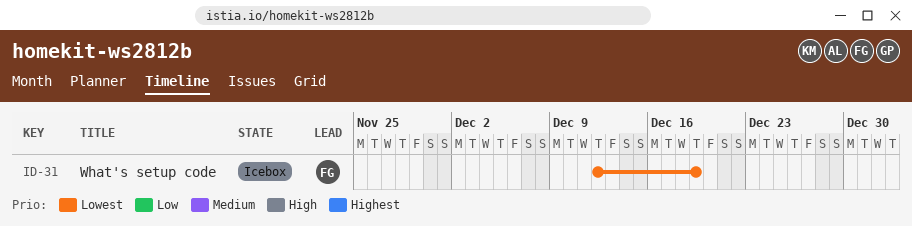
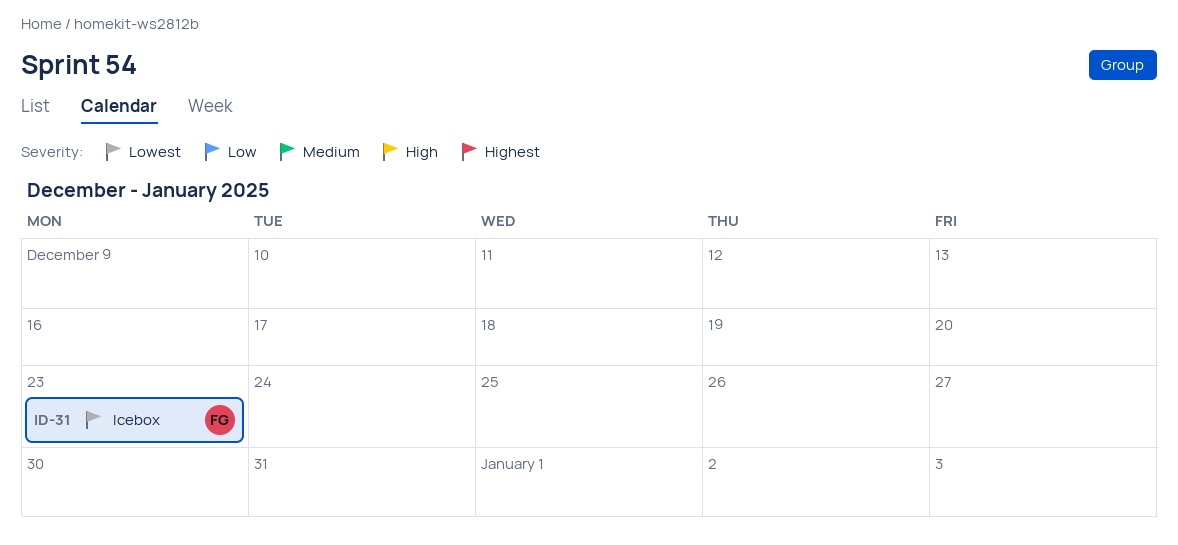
ID-31, due: Dec 19 -> Dec 23

